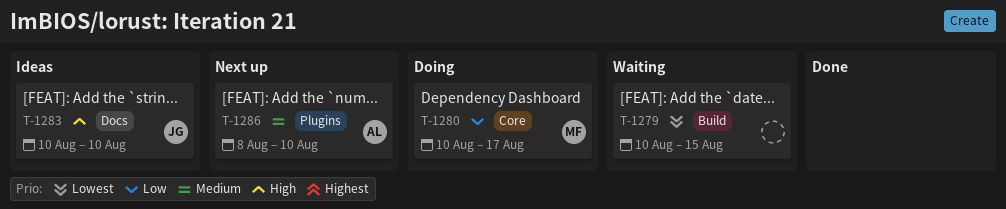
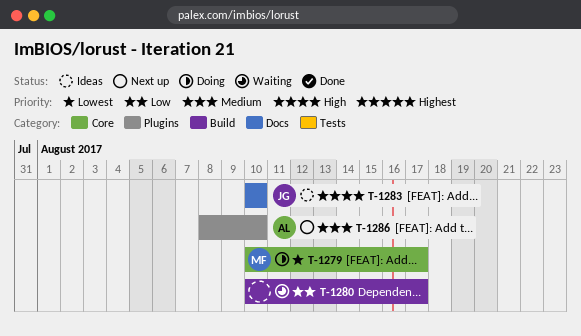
T-1279, status: Waiting -> Doing
T-1279, owner: none -> MF
T-1279, label: Build -> Core
T-1279, due: Aug 15 -> Aug 17
T-1280, status: Doing -> Waiting
T-1280, owner: MF -> none
T-1280, label: Core -> Build

